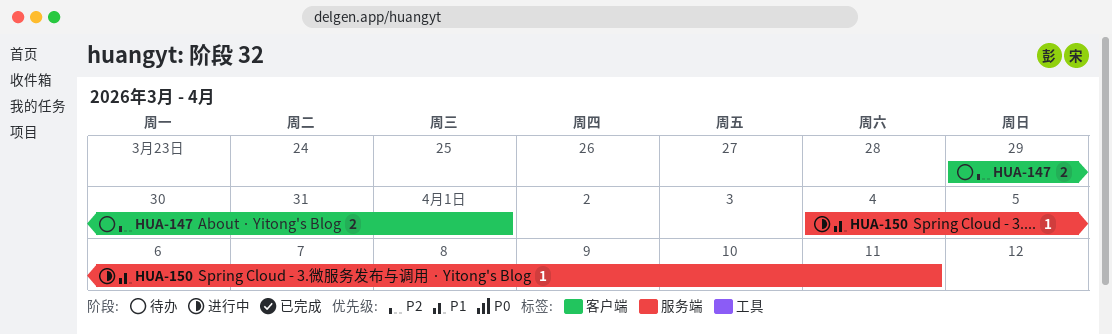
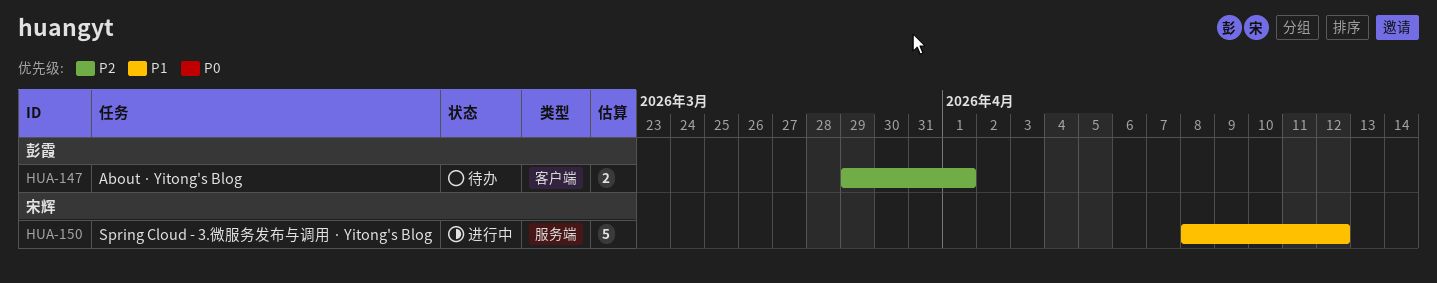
HUA-150, estimate: 1 -> 5
HUA-150, start: Apr 4 -> Apr 8
HUA-150, due: Apr 11 -> Apr 12

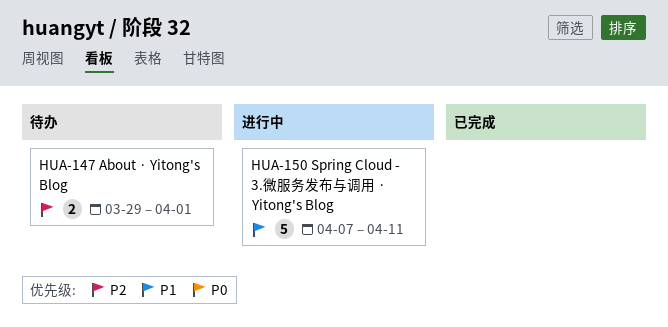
HUA-150, start: Apr 8 -> Apr 7
HUA-150, due: Apr 12 -> Apr 11

